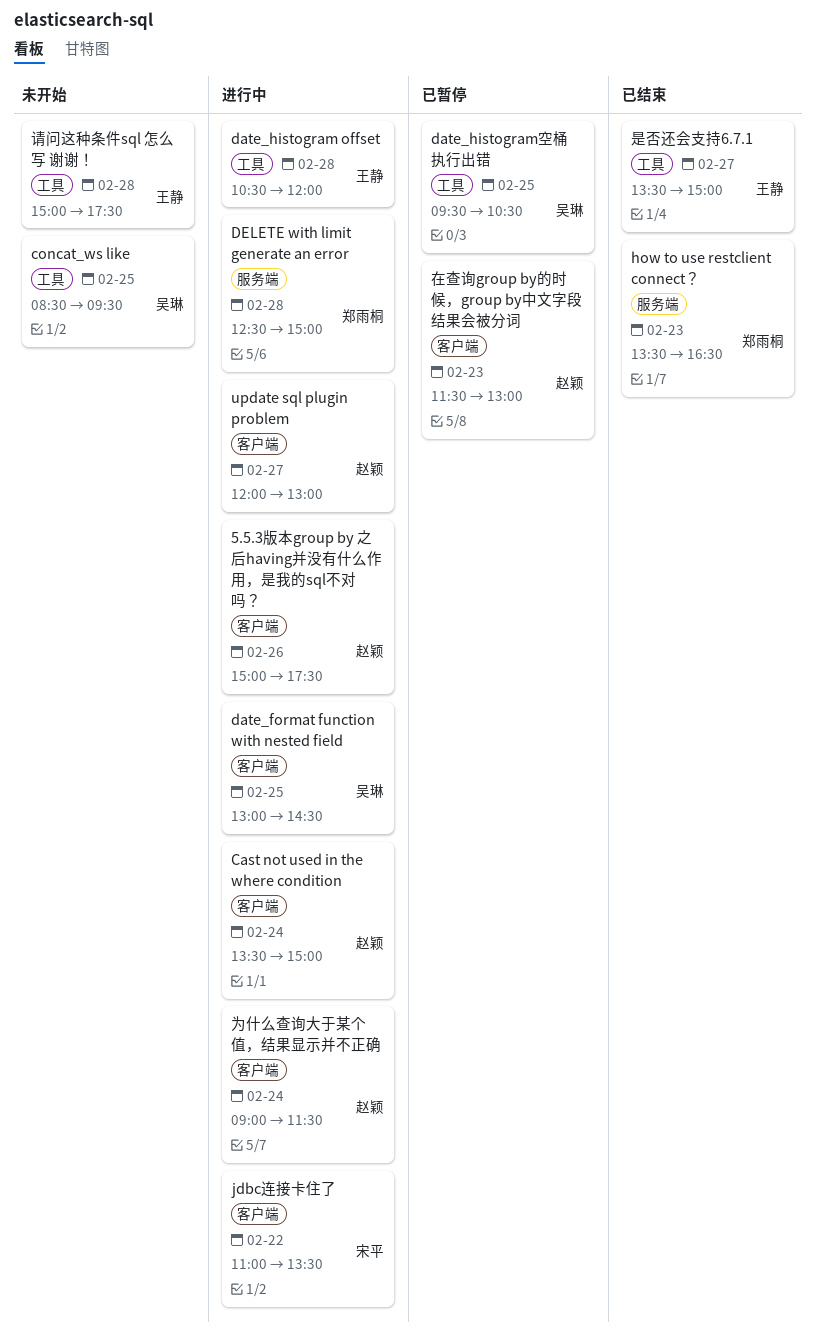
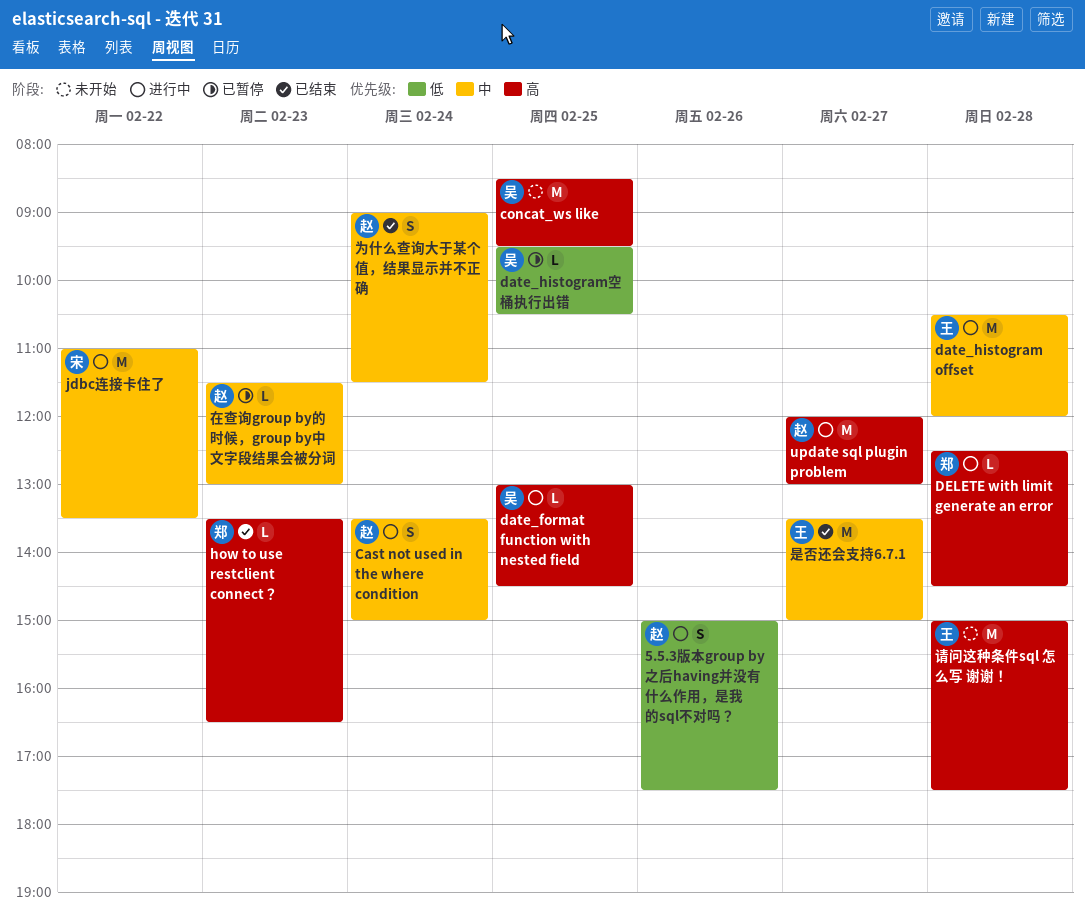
DELETE with limit generate an error, ends: 15:00 -> 14:30
为什么查询大于某个值，结果显示并不正确, status: 进行中 -> 已结束

